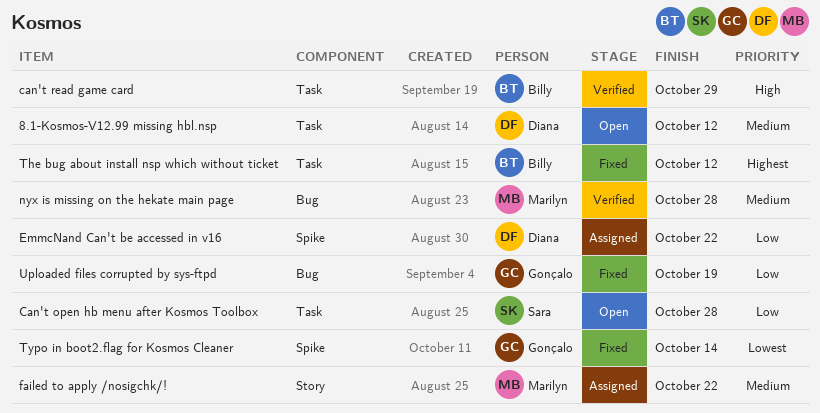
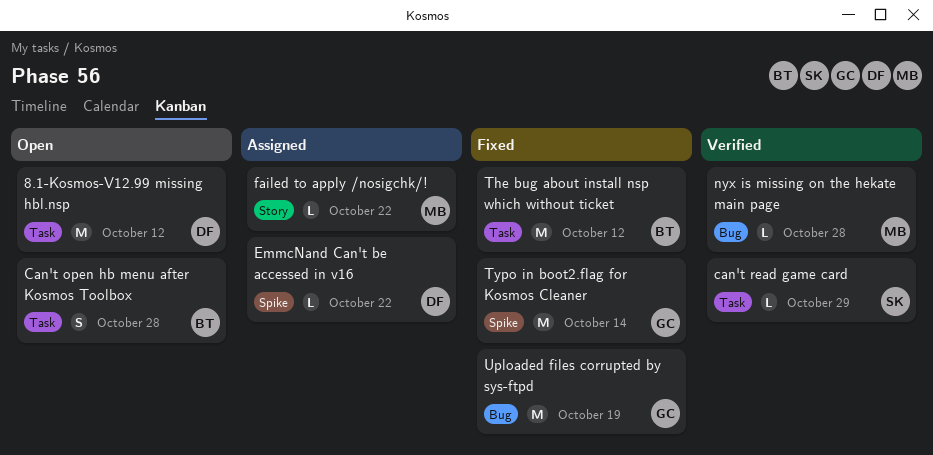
Can't open hb menu after Kosmos Toolbox, owner: Sara -> Billy
can't read game card, owner: Billy -> Sara

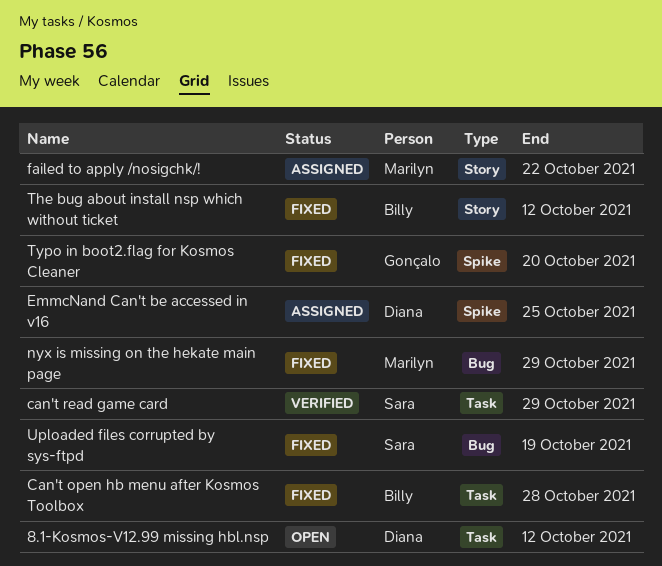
Can't open hb menu after Kosmos Toolbox, status: Open -> Fixed
EmmcNand Can't be accessed in v16, due: Oct 22 -> Oct 25
nyx is missing on the hekate main page, status: Verified -> Fixed
nyx is missing on the hekate main page, due: Oct 28 -> Oct 29
The bug about install nsp which without ticket, label: Task -> Story
Typo in boot2.flag for Kosmos Cleaner, due: Oct 14 -> Oct 20
Uploaded files corrupted by sys-ftpd, owner: Gonçalo -> Sara

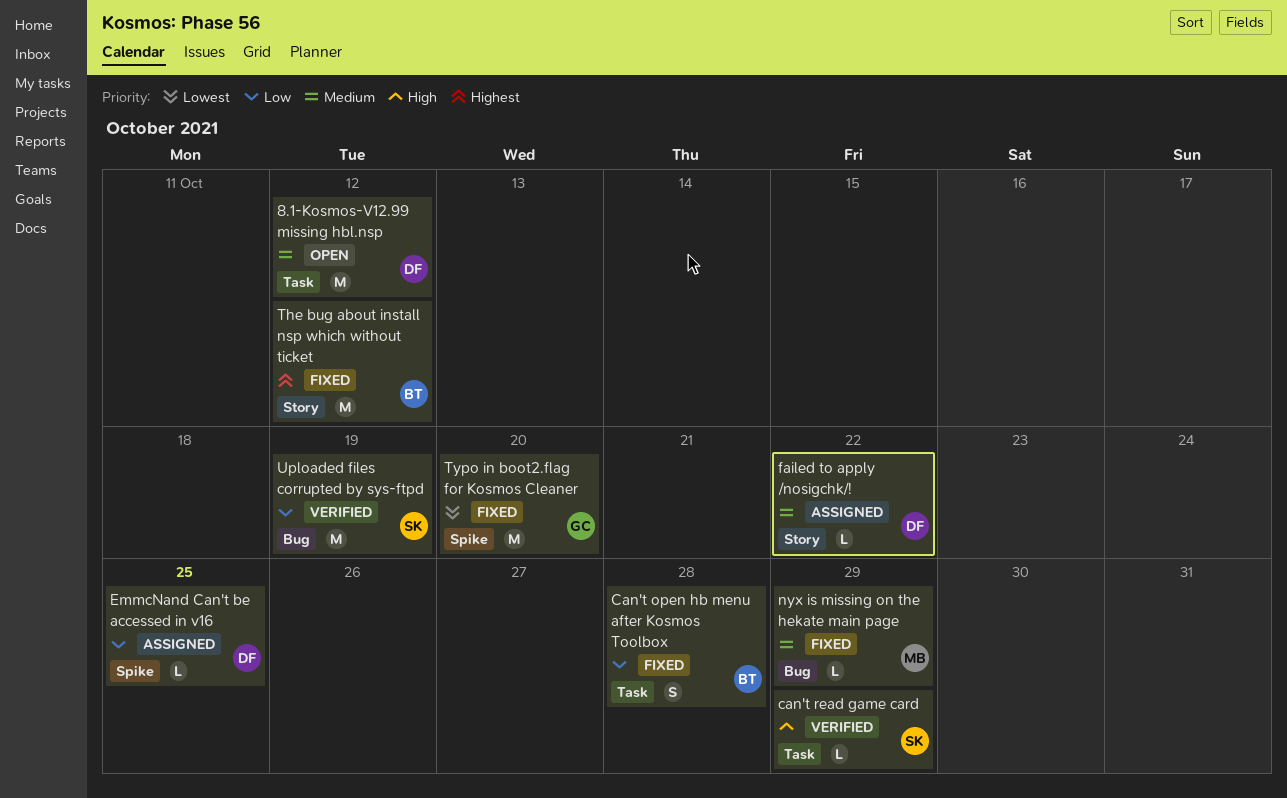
failed to apply /nosigchk/!, owner: Marilyn -> Diana
Uploaded files corrupted by sys-ftpd, status: Fixed -> Verified

